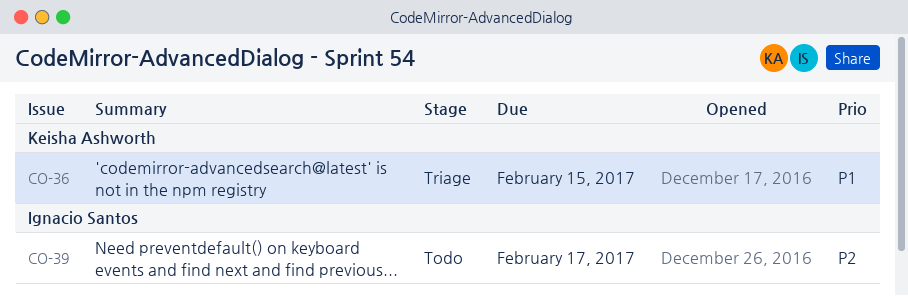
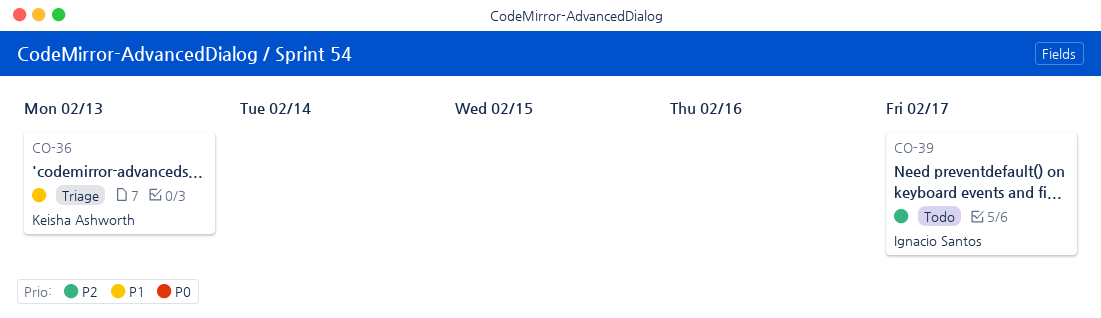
CO-36, due: Feb 15 -> Feb 13

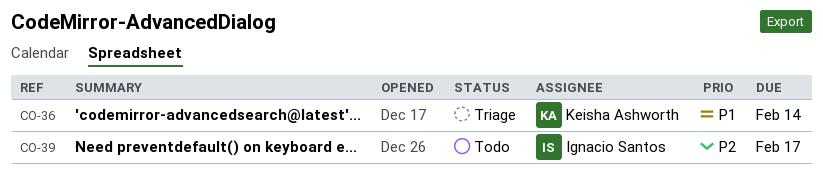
CO-36, due: Feb 13 -> Feb 14

